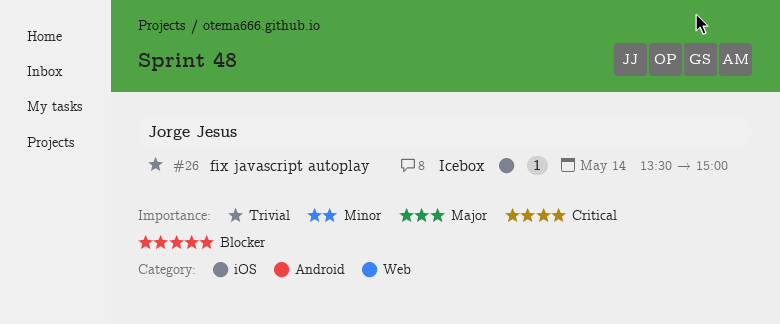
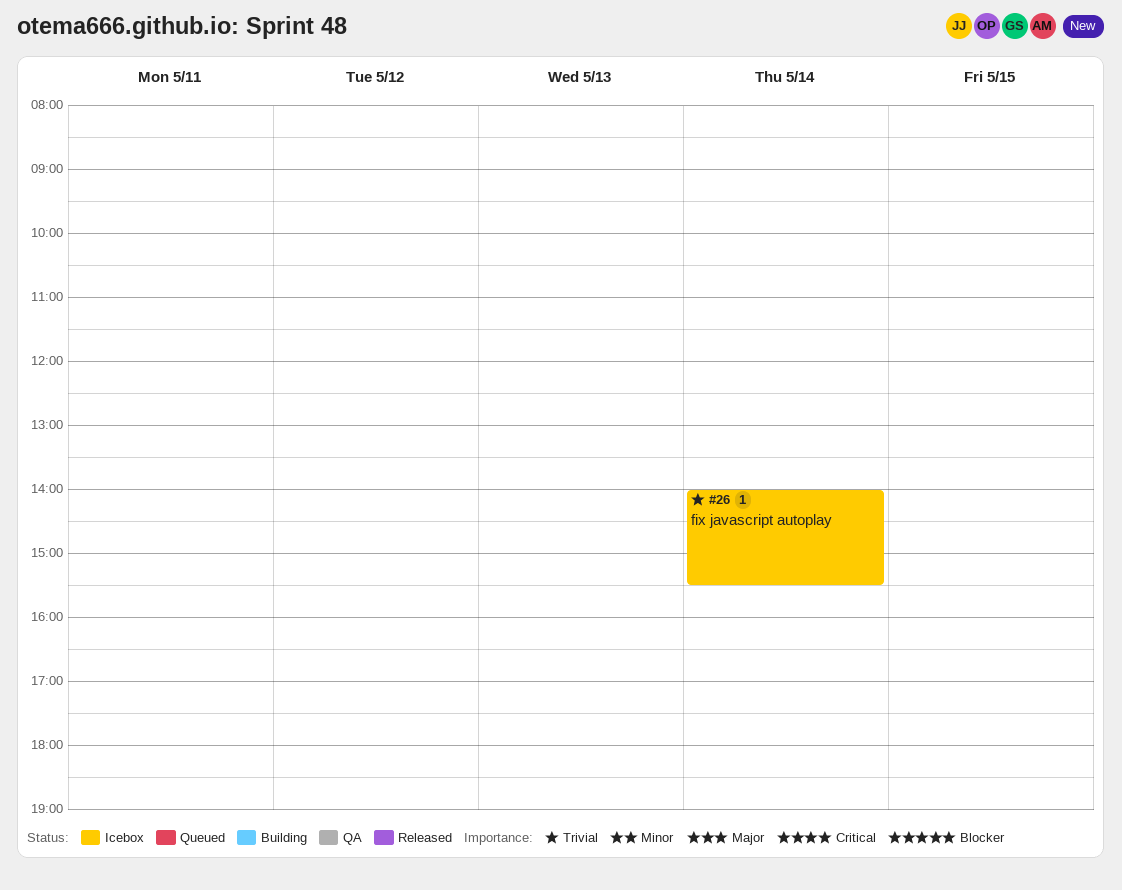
#26, begins: 13:30 -> 14:00
#26, ends: 15:00 -> 15:30

